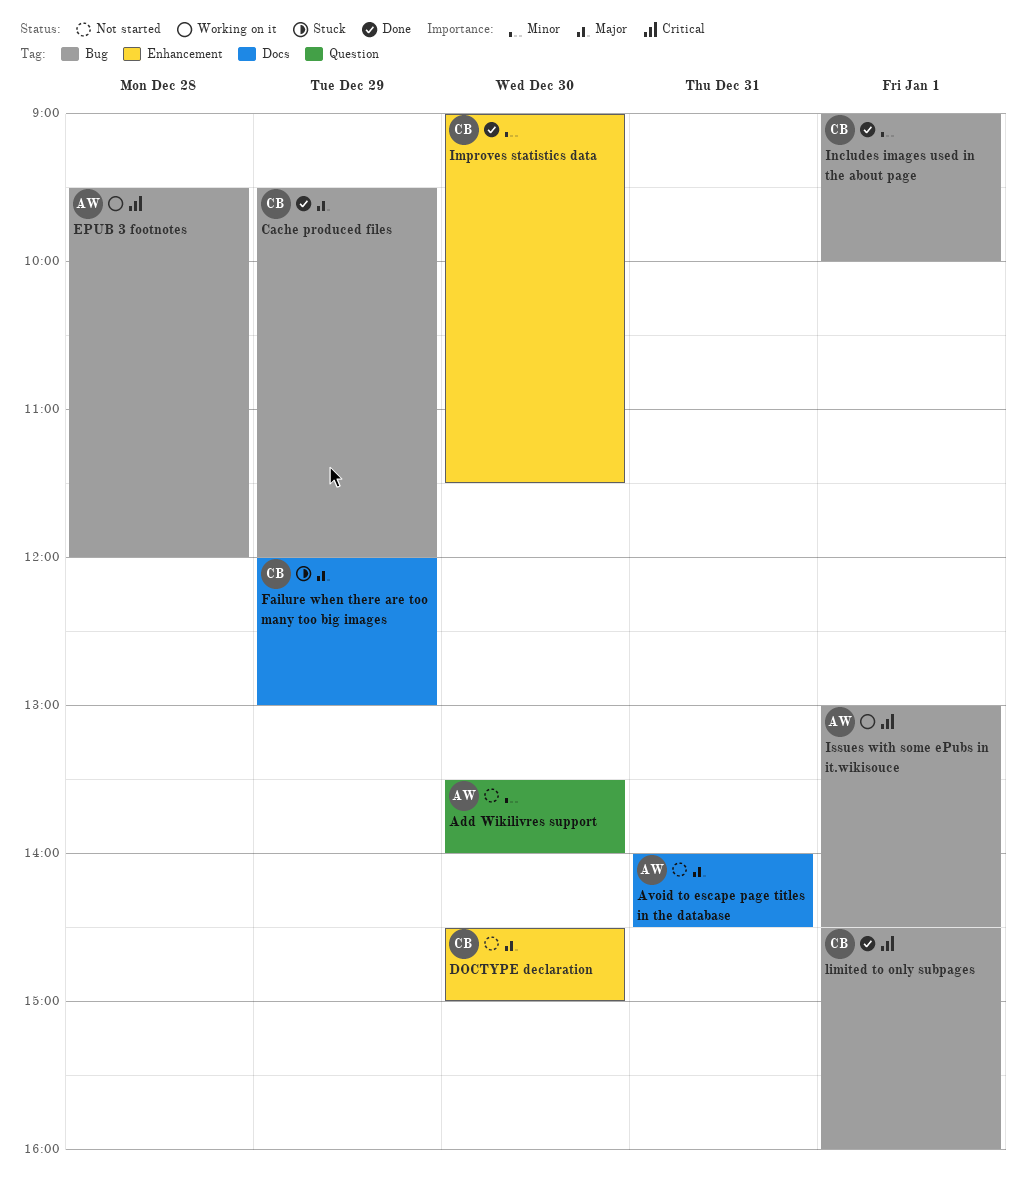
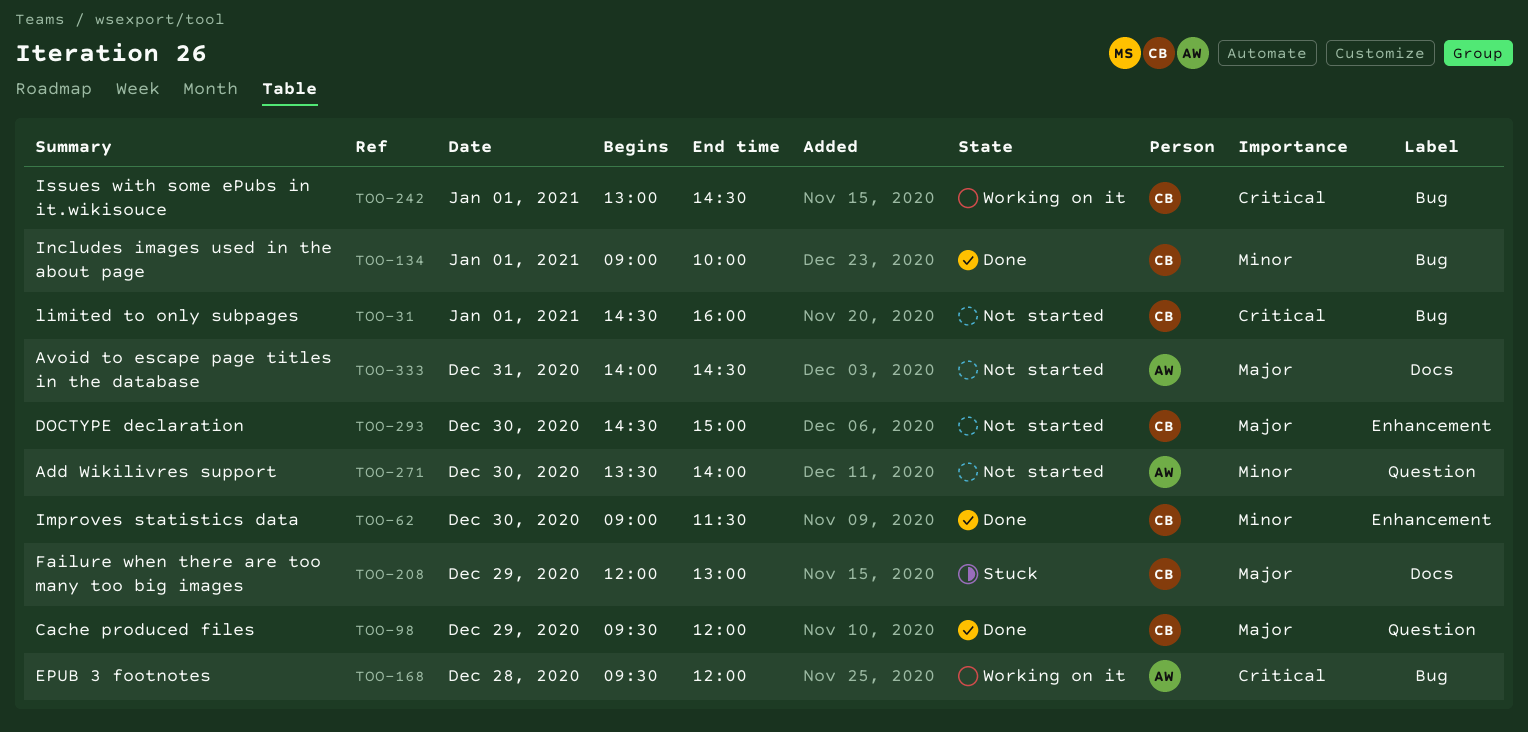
Cache produced files, label: Bug -> Question
Issues with some ePubs in it.wikisouce, owner: AW -> CB
limited to only subpages, status: Done -> Not started

